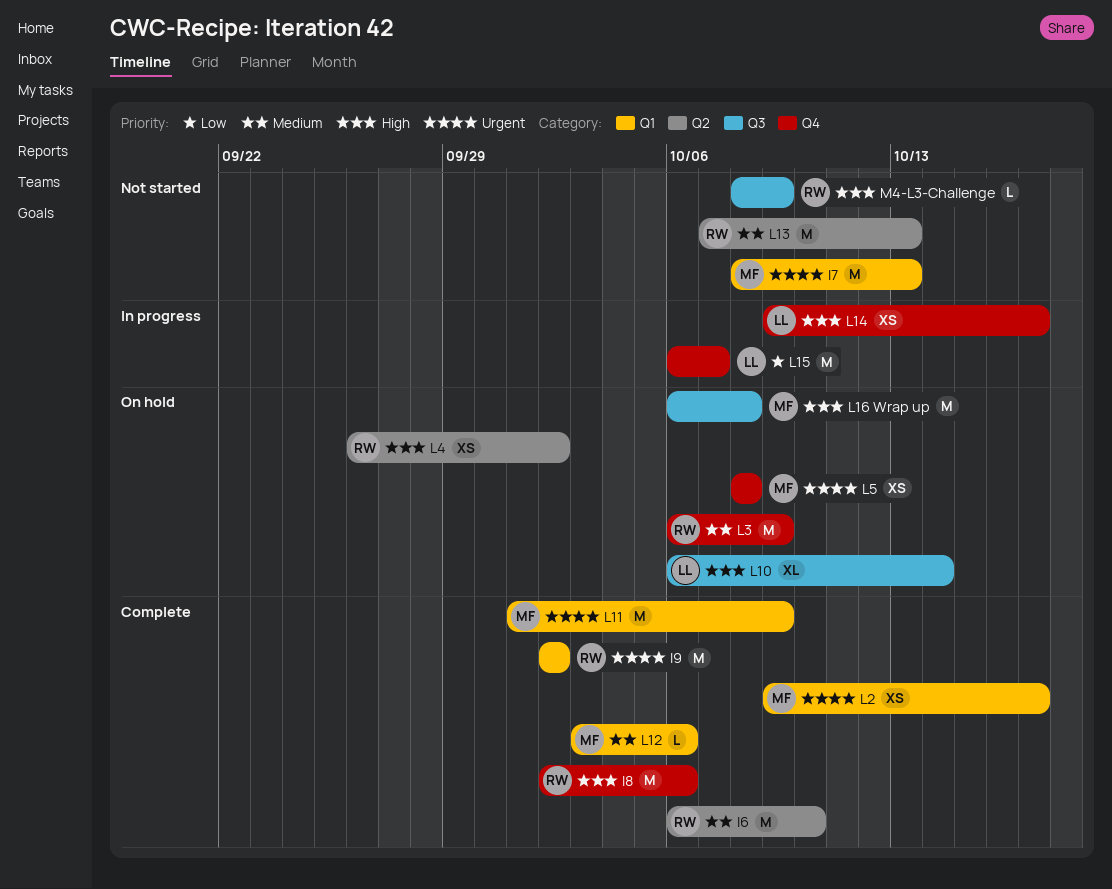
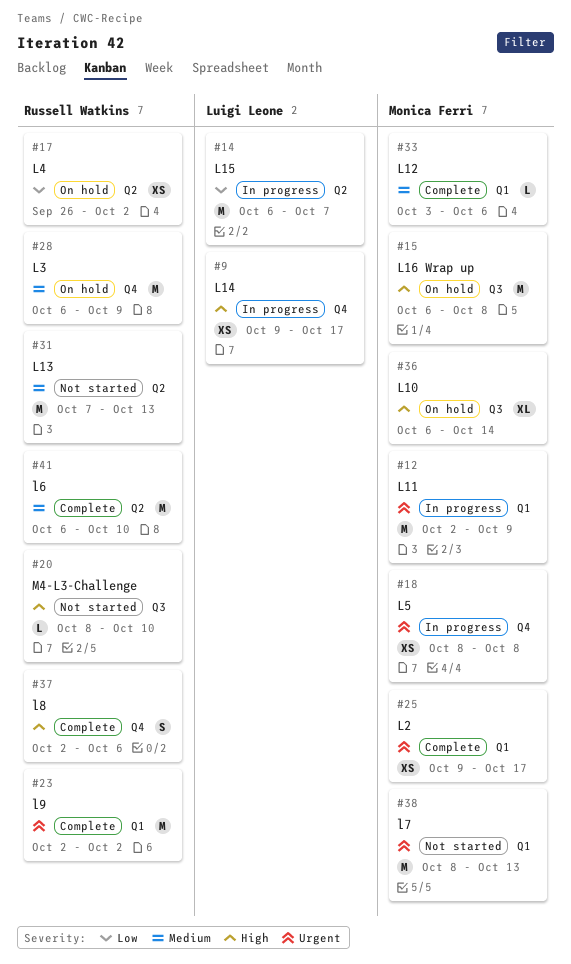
L10, owner: Luigi Leone -> Monica Ferri
L11, status: Complete -> In progress
L11, start: Oct 1 -> Oct 2
L15, label: Q4 -> Q2
L4, priority: High -> Low
L5, status: On hold -> In progress
l8, estimate: M -> S
M4-L3-Challenge, due: Oct 9 -> Oct 10

